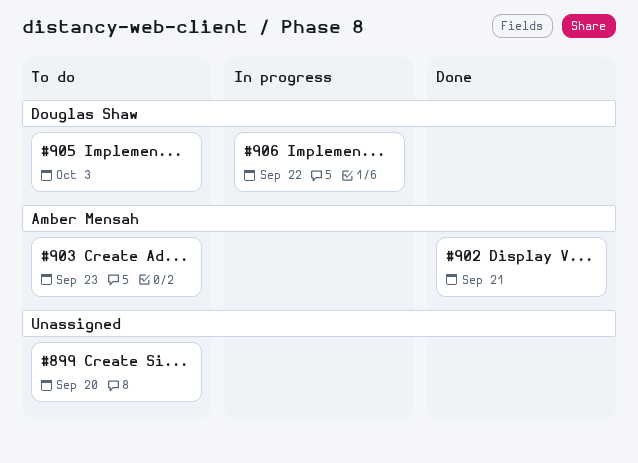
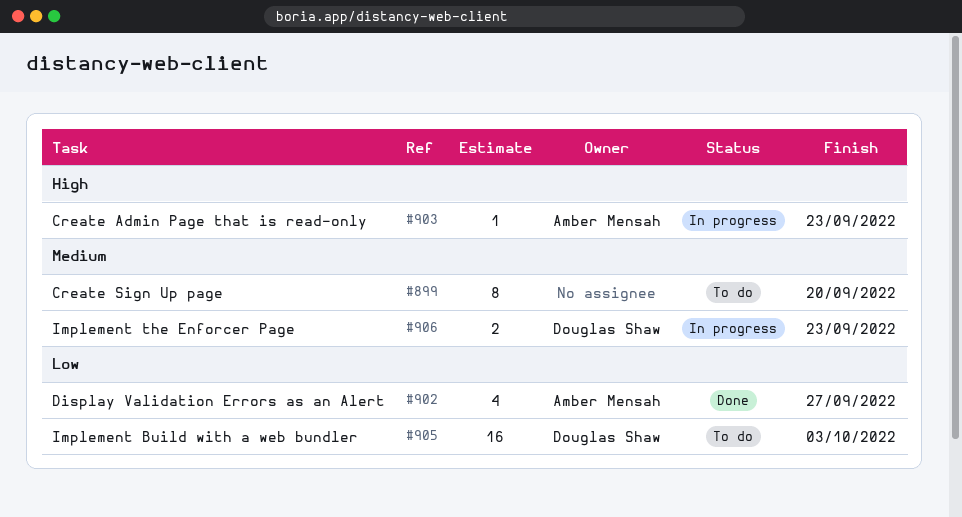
#902, due: Sep 21 -> Sep 27
#903, status: To do -> In progress
#906, due: Sep 22 -> Sep 23

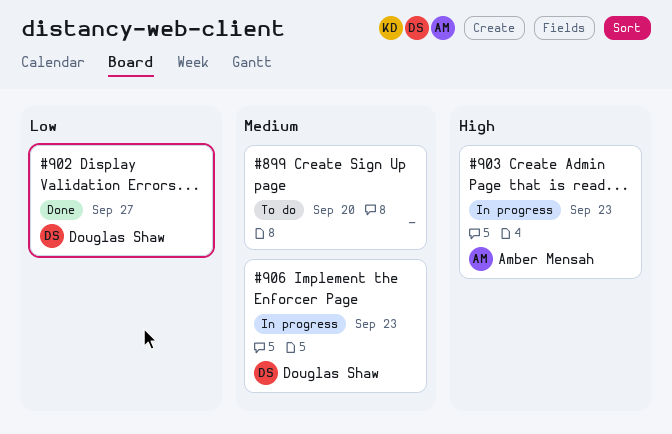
#902, owner: Amber Mensah -> Douglas Shaw
#905: present -> none

